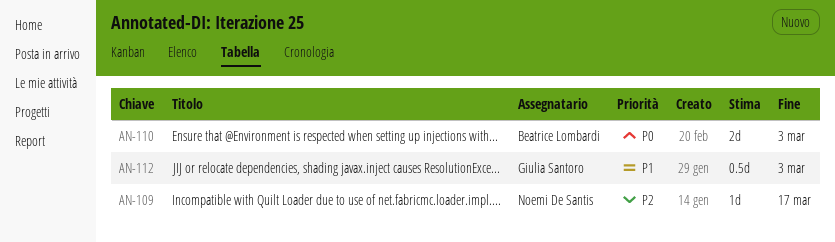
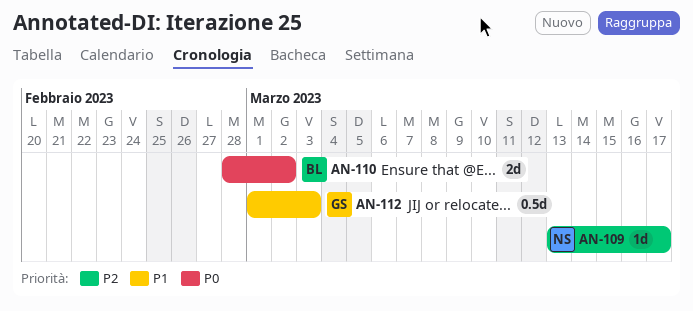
AN-110, due: Mar 3 -> Mar 2

